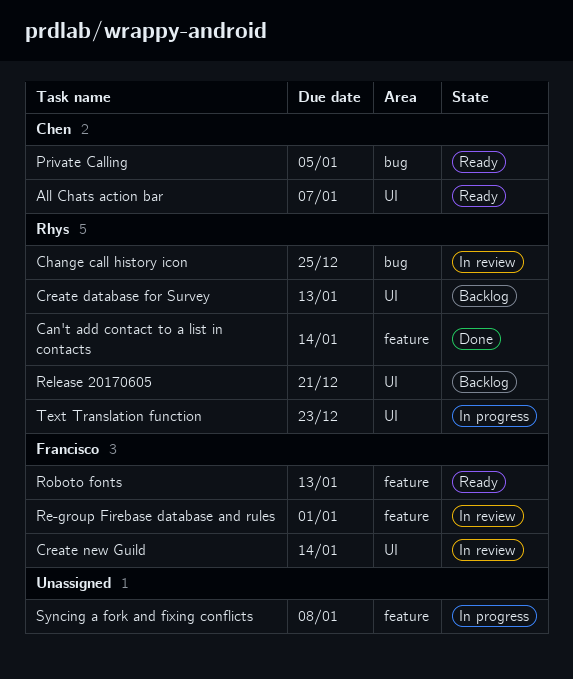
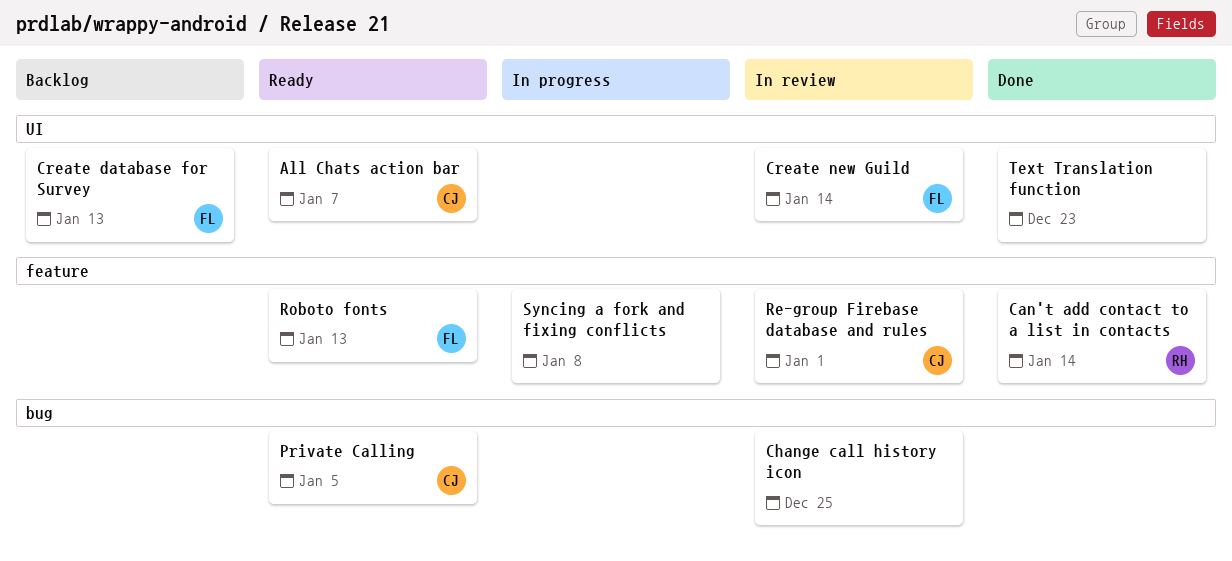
Change call history icon, owner: Rhys -> none
Create database for Survey, owner: Rhys -> Francisco
Re-group Firebase database and rules, owner: Francisco -> Chen
Release 20170605: present -> none
Text Translation function, status: In progress -> Done
Text Translation function, owner: Rhys -> none

